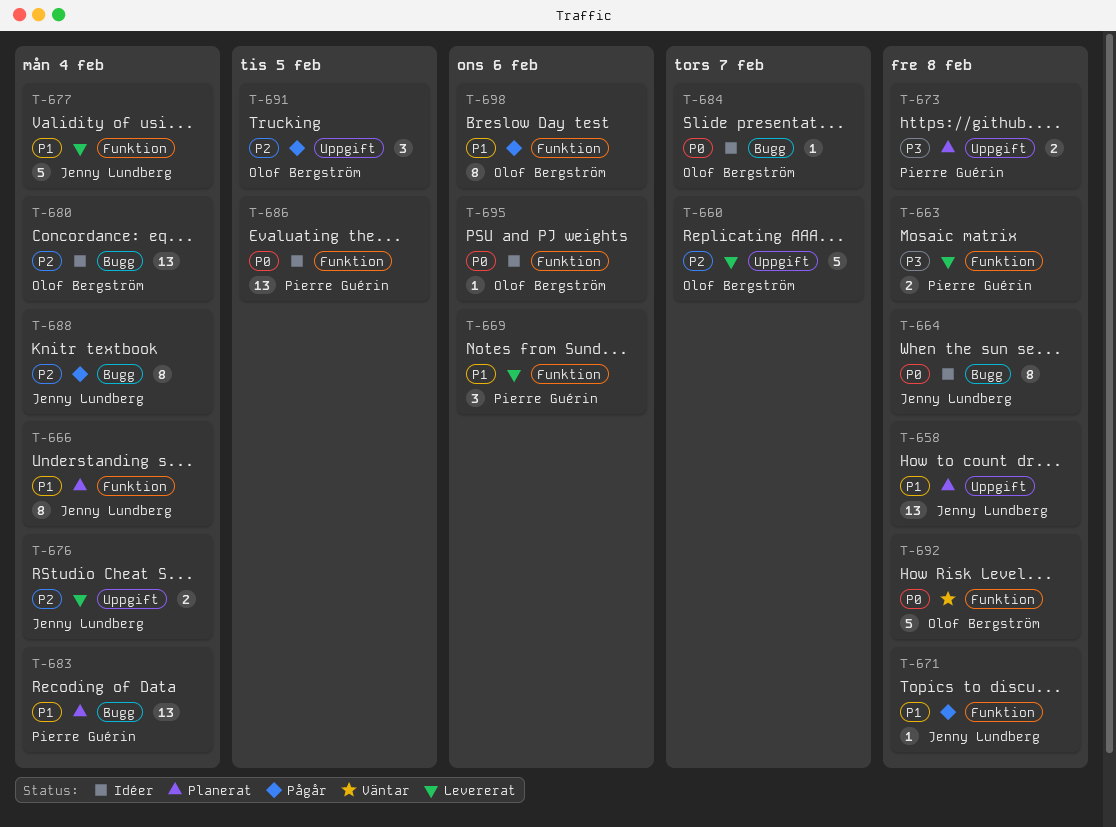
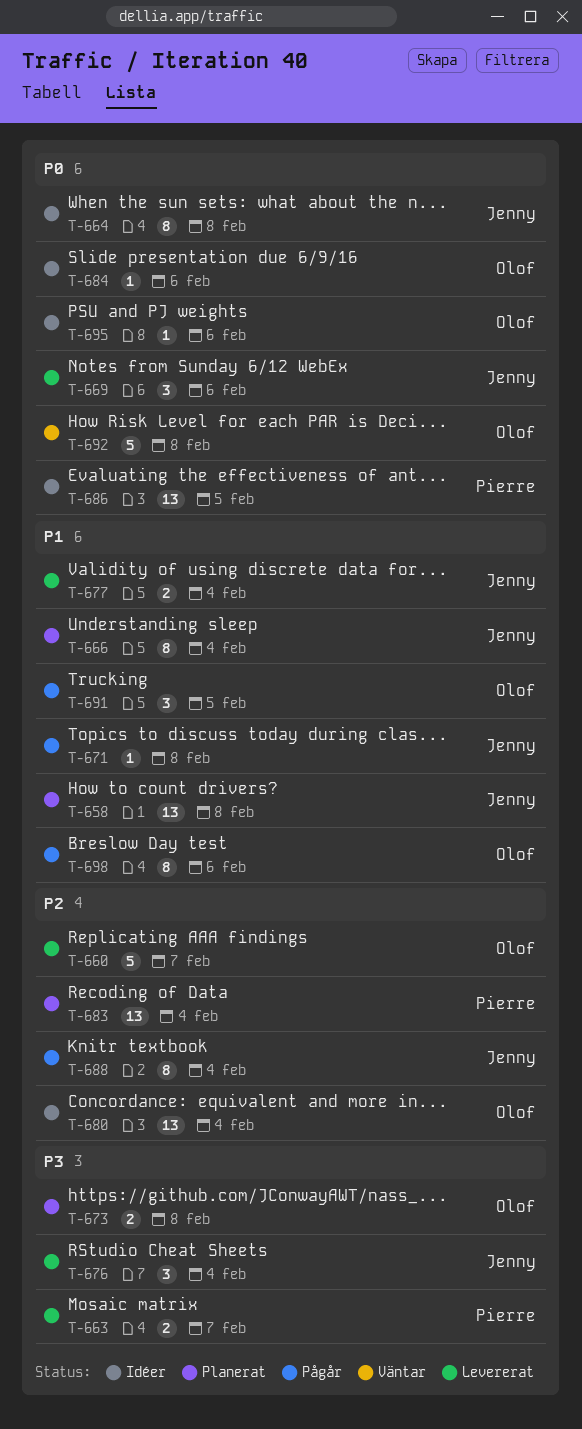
T-663, due: Feb 8 -> Feb 7
T-669, owner: Pierre Guérin -> Jenny Lundberg
T-669, priority: P1 -> P0
T-673, owner: Pierre Guérin -> Olof Bergström
T-676, priority: P2 -> P3
T-676, estimate: 2 -> 3
T-677, estimate: 5 -> 2
T-683, priority: P1 -> P2
T-684, due: Feb 7 -> Feb 6
T-691, priority: P2 -> P1

